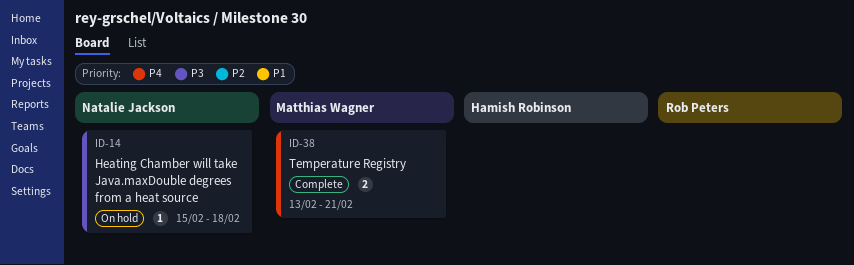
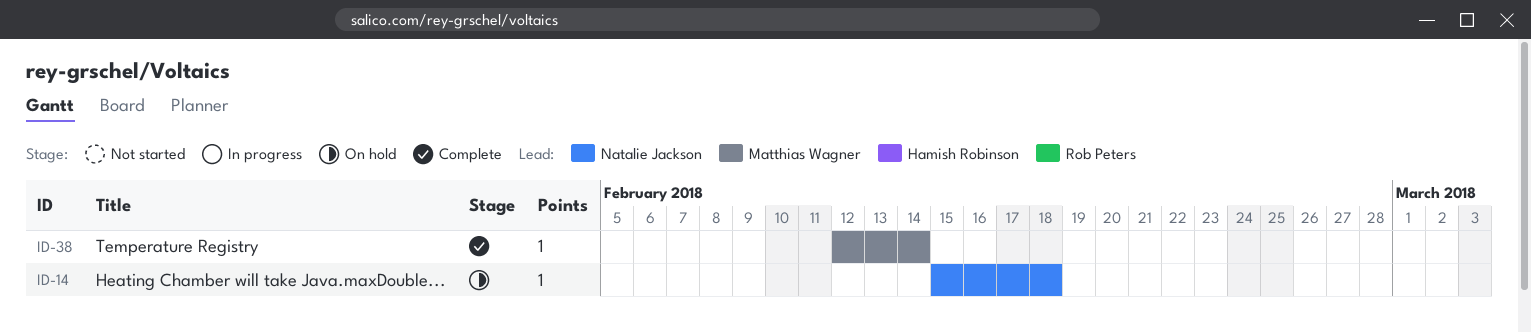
ID-38, estimate: 2 -> 1
ID-38, start: Feb 13 -> Feb 12
ID-38, due: Feb 21 -> Feb 14

